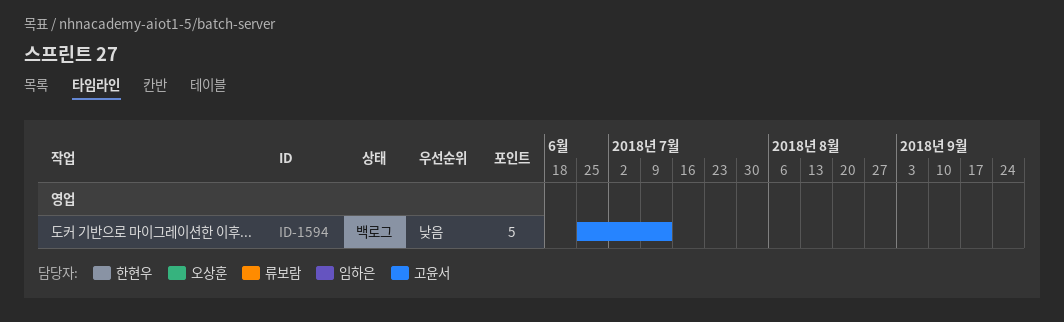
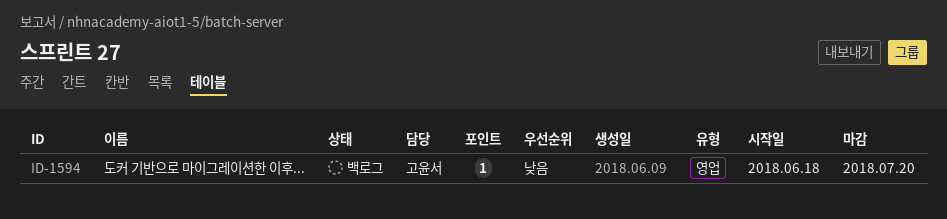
ID-1594, estimate: 5 -> 1
ID-1594, start: Jun 25 -> Jun 18
ID-1594, due: Jul 13 -> Jul 20

